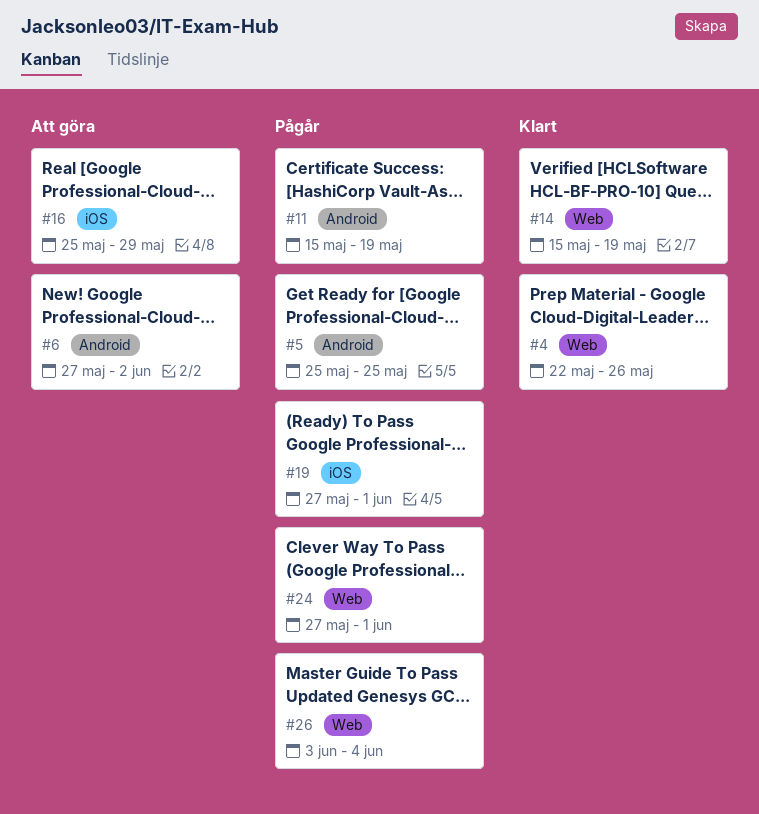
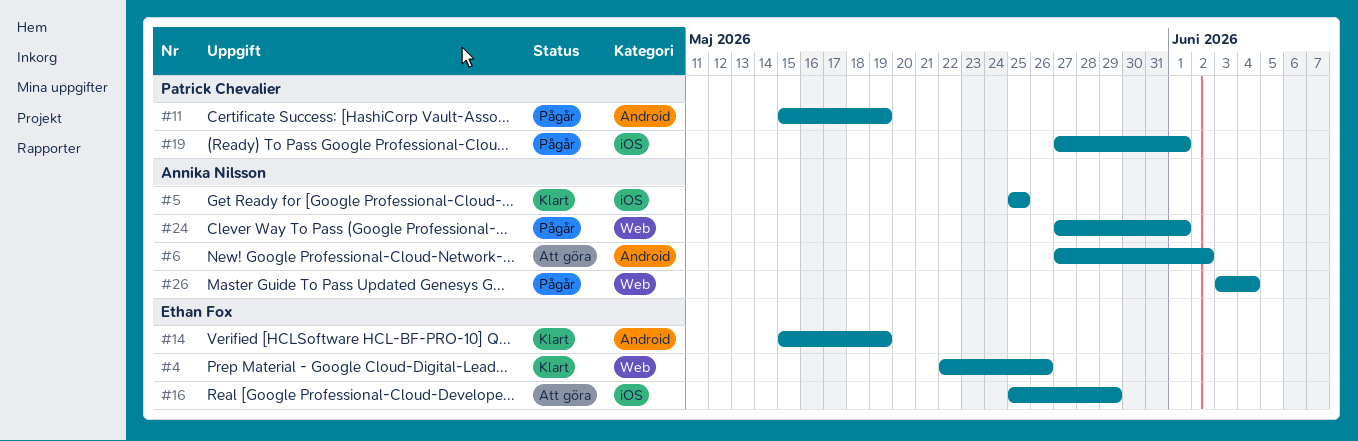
#5, status: Pågår -> Klart
#5, label: Android -> iOS
#14, label: Web -> Android

